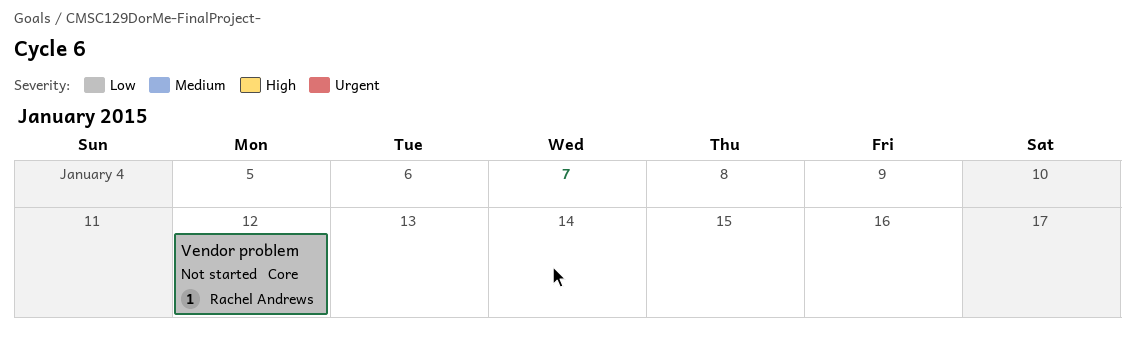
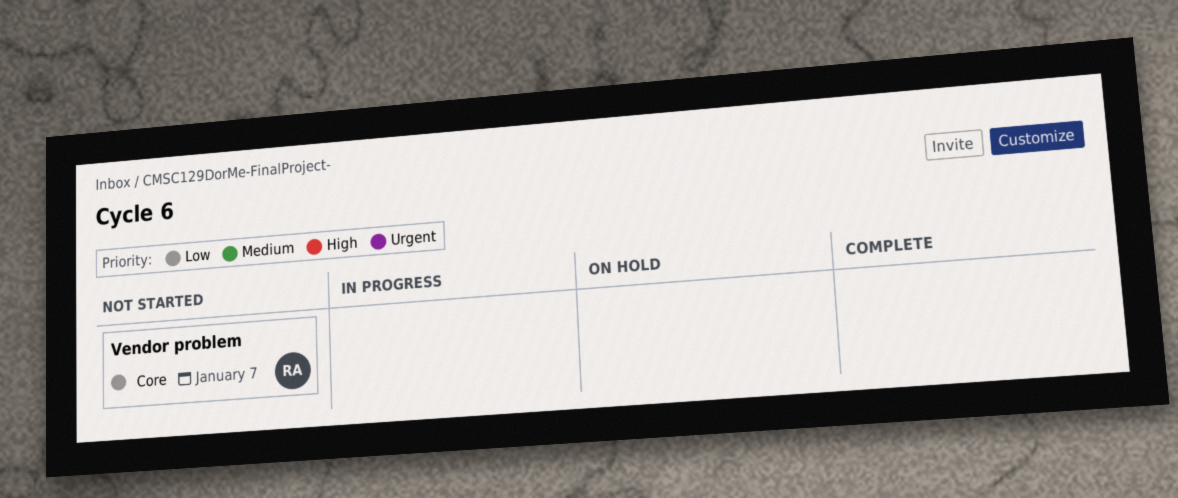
Vendor problem, due: Jan 12 -> Jan 7

